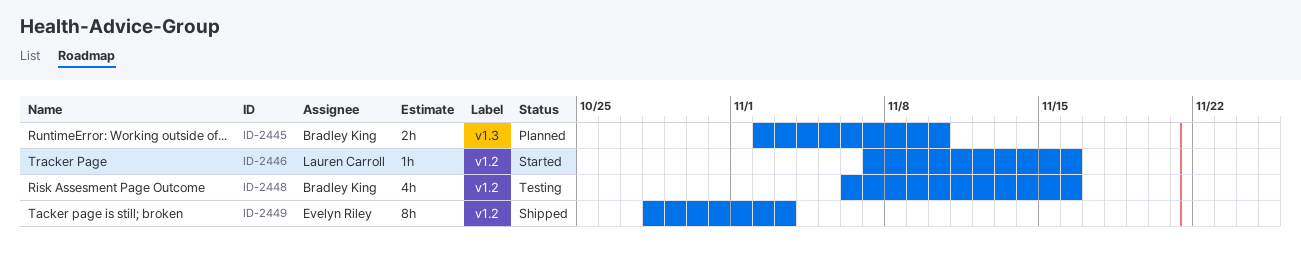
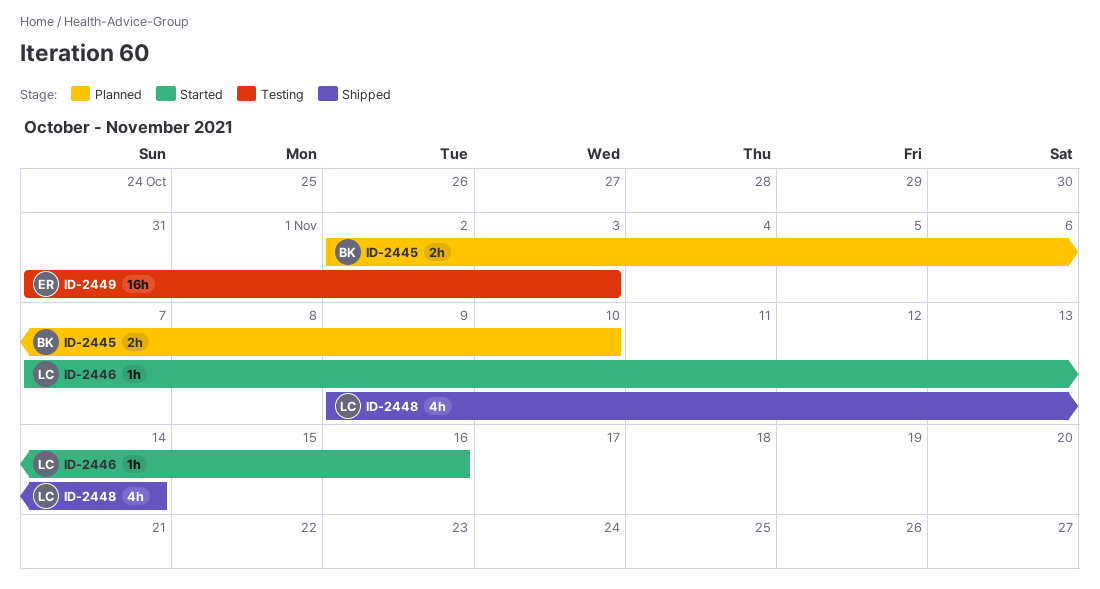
ID-2448, status: Testing -> Shipped
ID-2448, owner: Bradley King -> Lauren Carroll
ID-2448, start: Nov 6 -> Nov 9
ID-2448, due: Nov 16 -> Nov 14
ID-2449, status: Shipped -> Testing
ID-2449, estimate: 8h -> 16h
ID-2449, start: Oct 28 -> Oct 31

